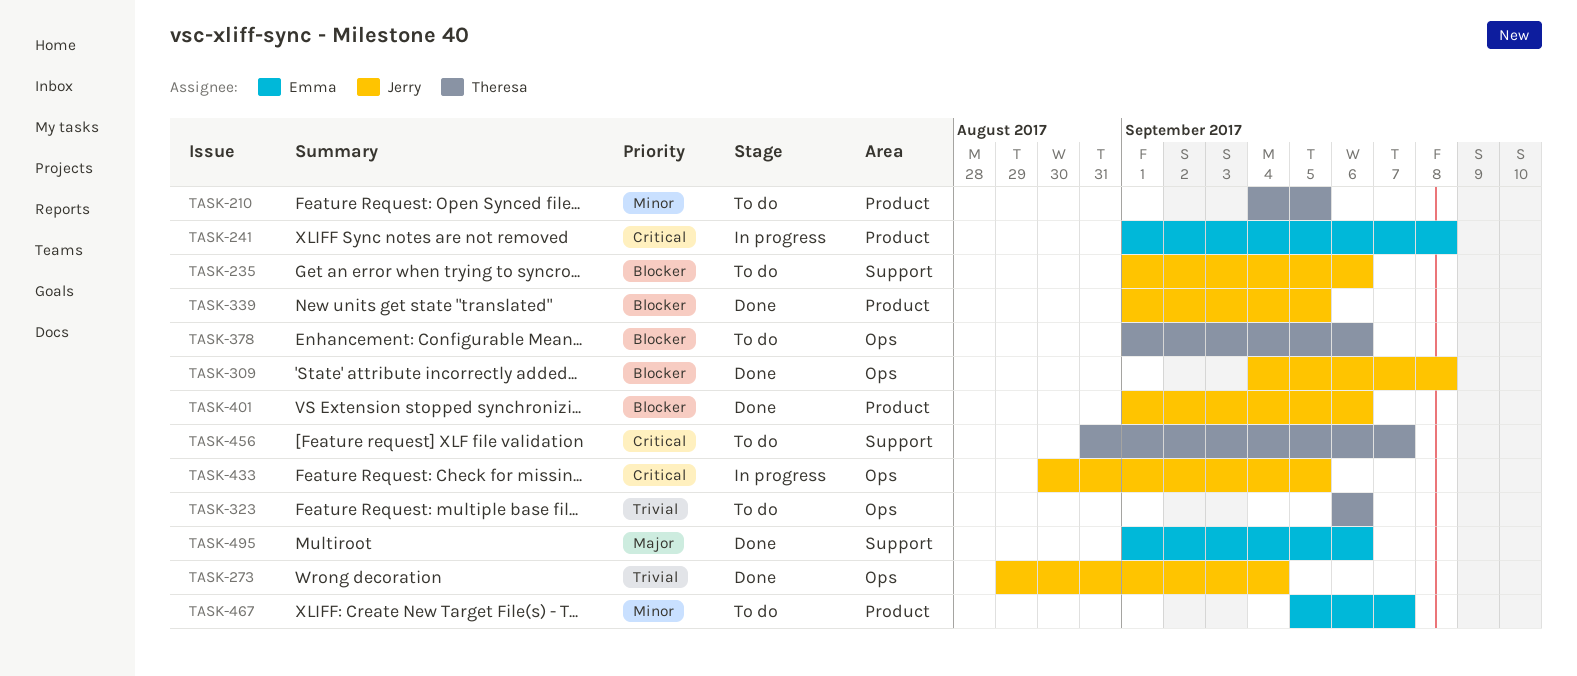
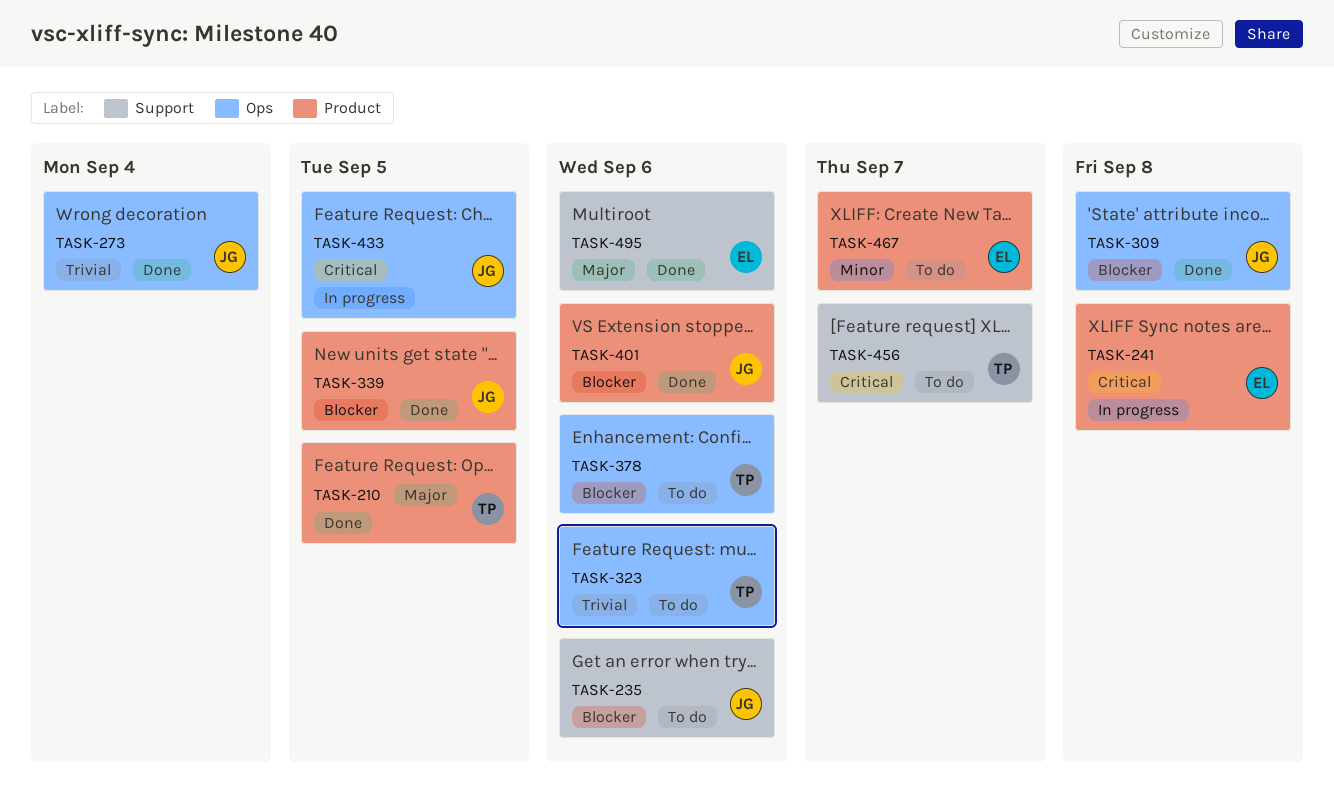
TASK-210, status: To do -> Done
TASK-210, priority: Minor -> Major

